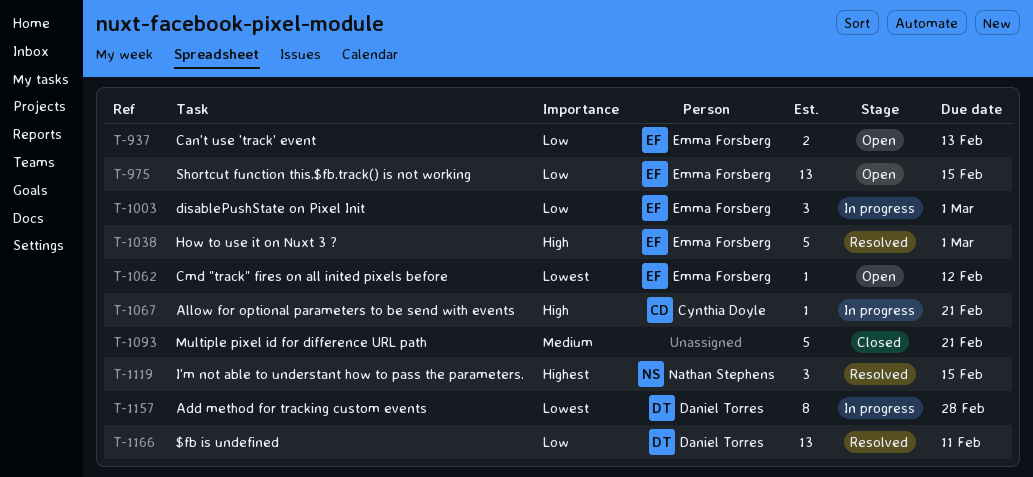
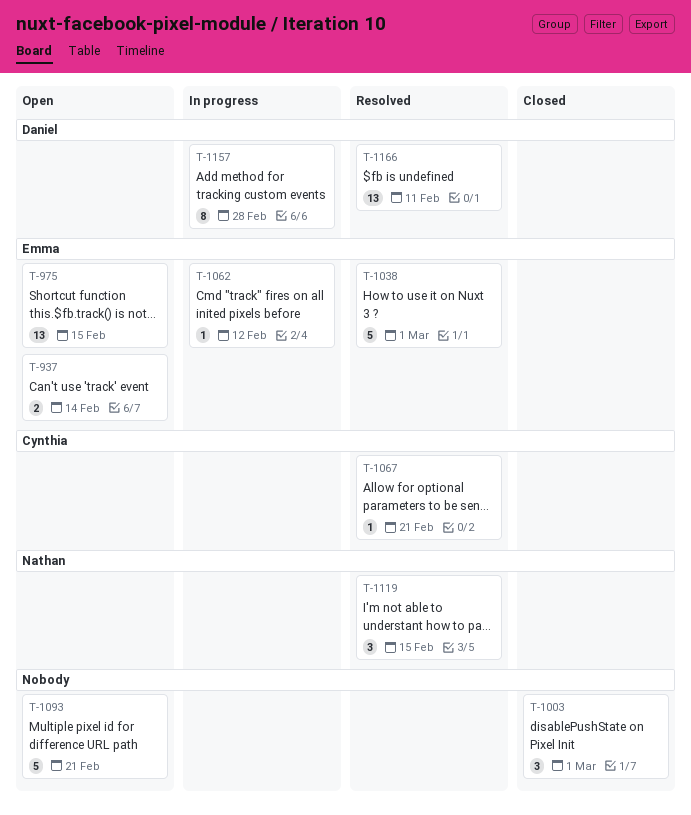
T-937, due: Feb 13 -> Feb 14
T-1003, status: In progress -> Closed
T-1003, owner: Emma Forsberg -> none
T-1062, status: Open -> In progress
T-1067, status: In progress -> Resolved
T-1093, status: Closed -> Open

